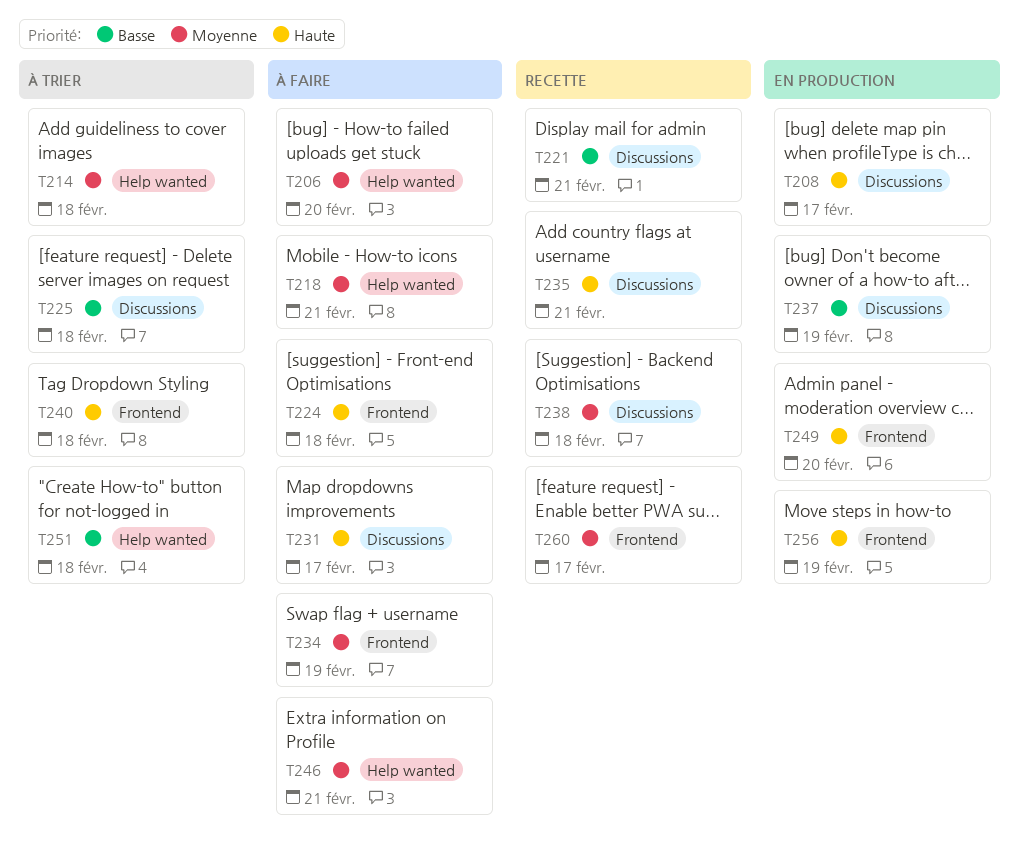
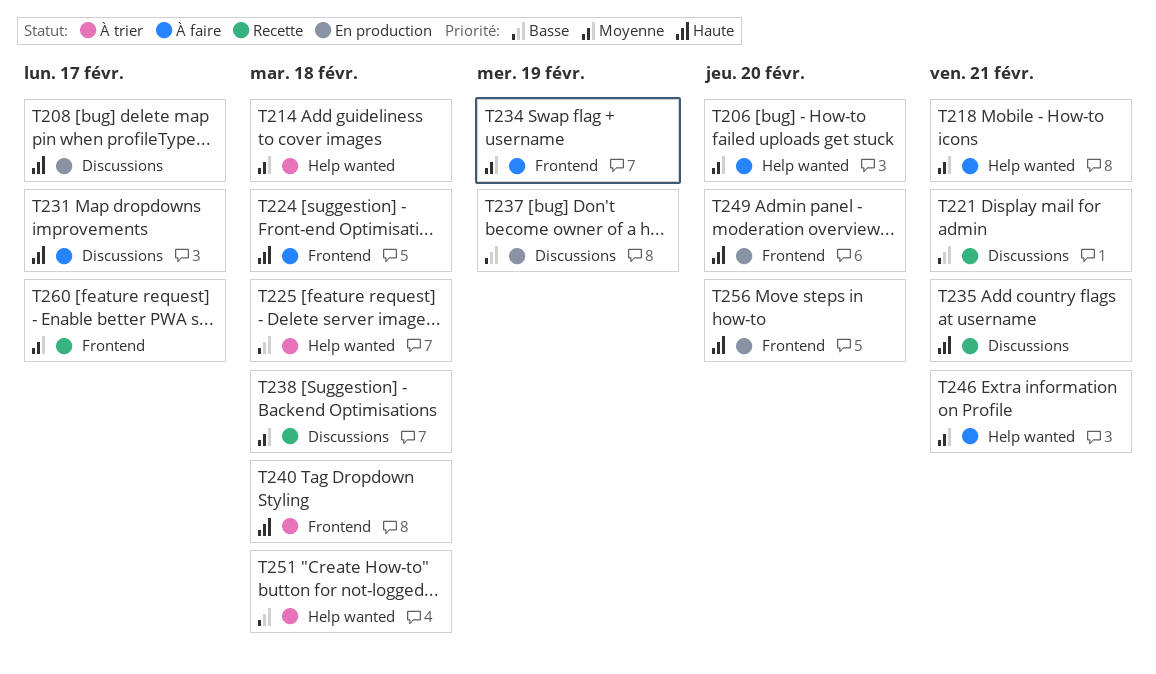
T225, label: Discussions -> Help wanted
T256, due: Feb 19 -> Feb 20

